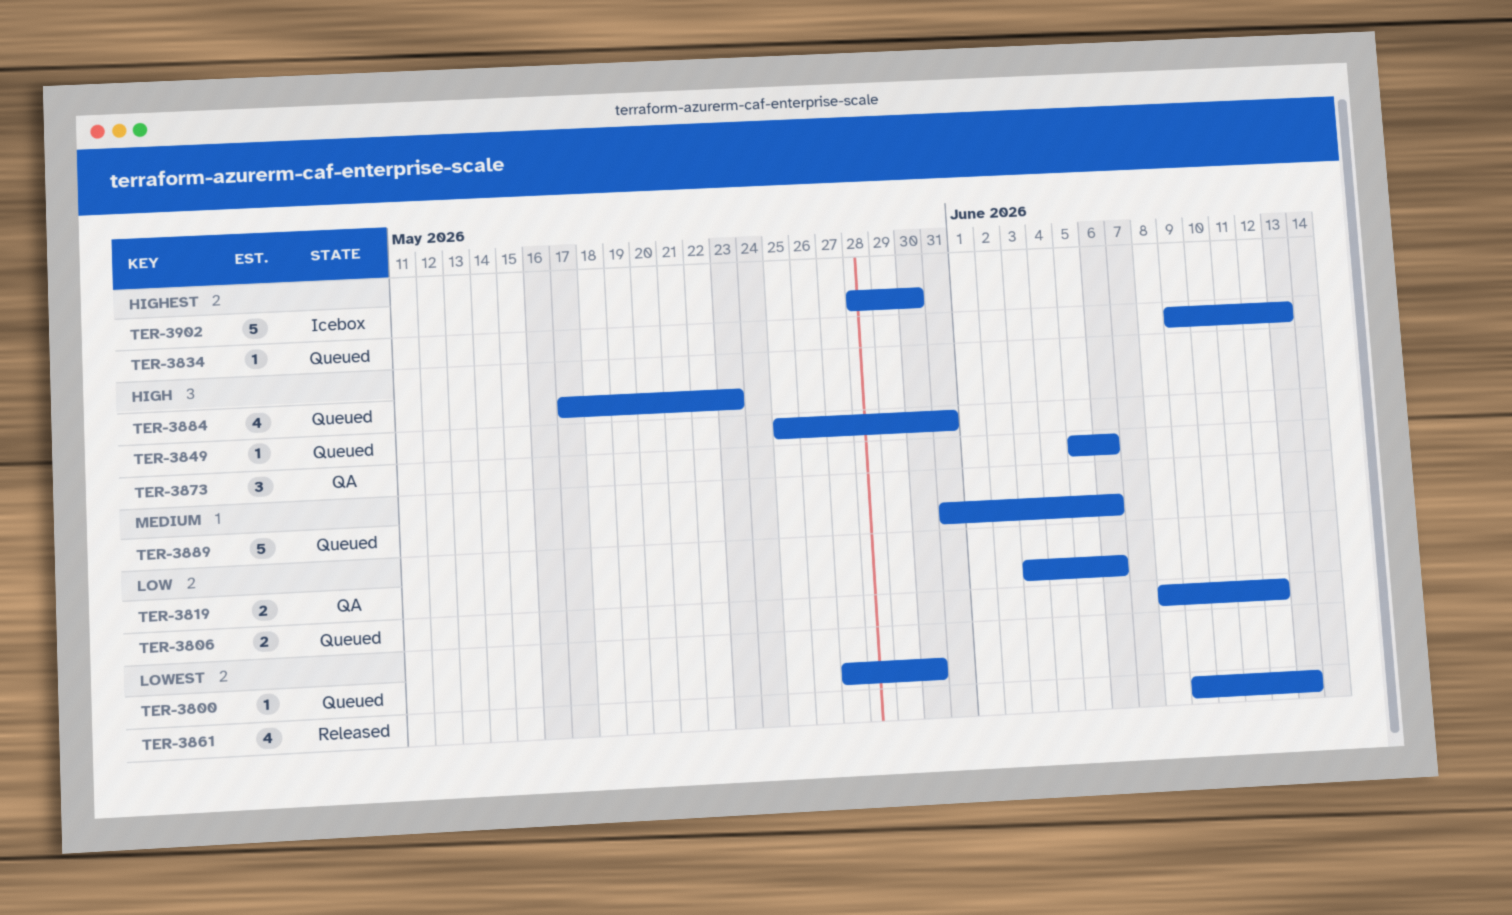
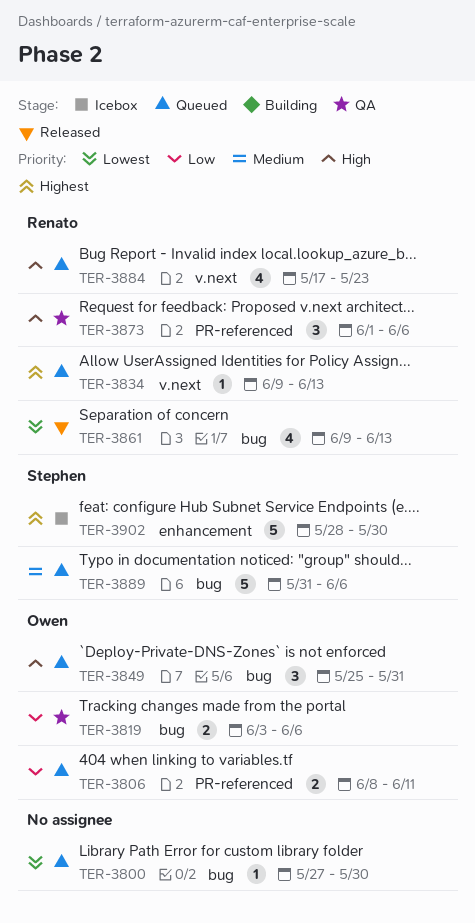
TER-3806, due: Jun 12 -> Jun 11
TER-3849, estimate: 1 -> 3
TER-3873, start: Jun 5 -> Jun 1

